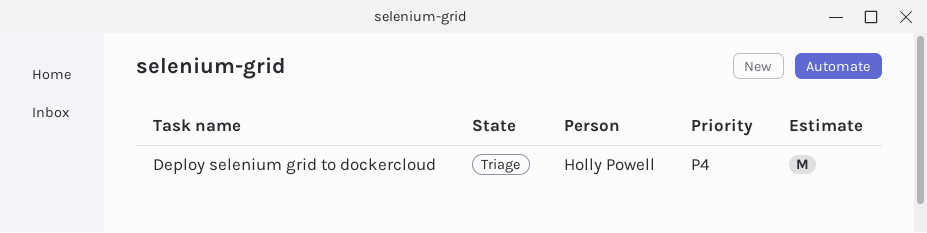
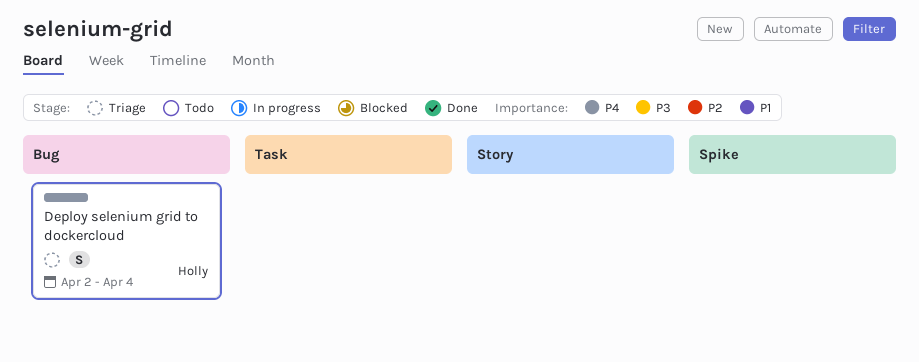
Deploy selenium grid to dockercloud, estimate: M -> S

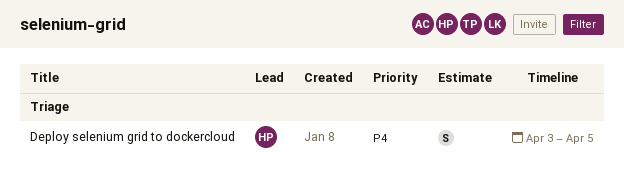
Deploy selenium grid to dockercloud, start: Apr 2 -> Apr 3
Deploy selenium grid to dockercloud, due: Apr 4 -> Apr 5

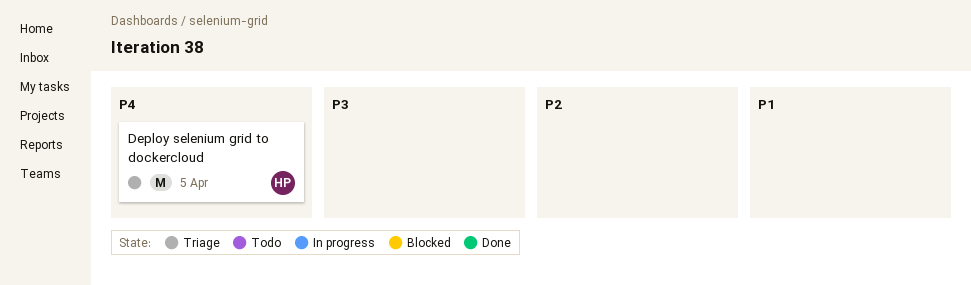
Deploy selenium grid to dockercloud, estimate: S -> M

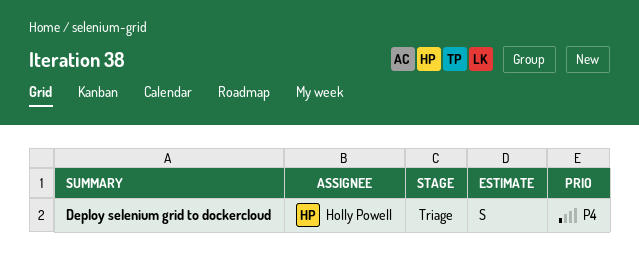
Deploy selenium grid to dockercloud, estimate: M -> S

